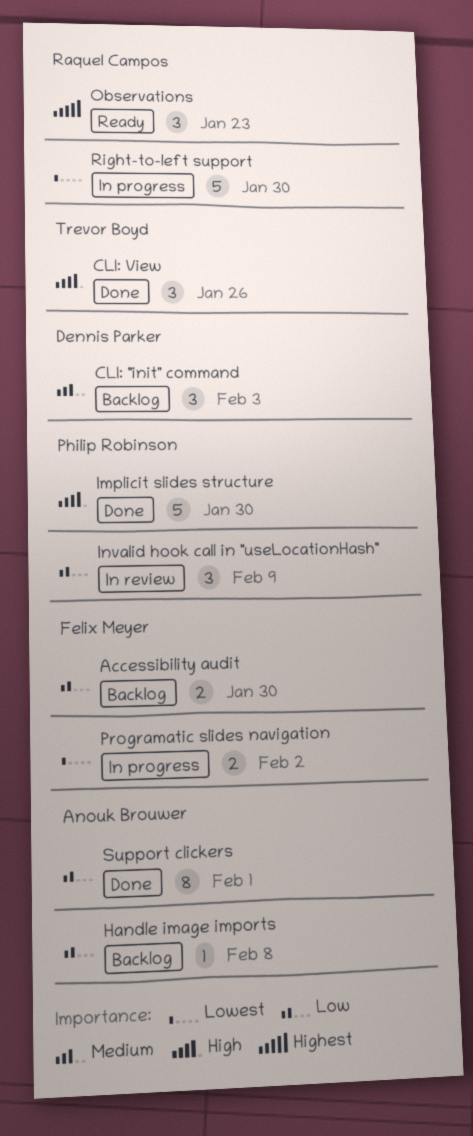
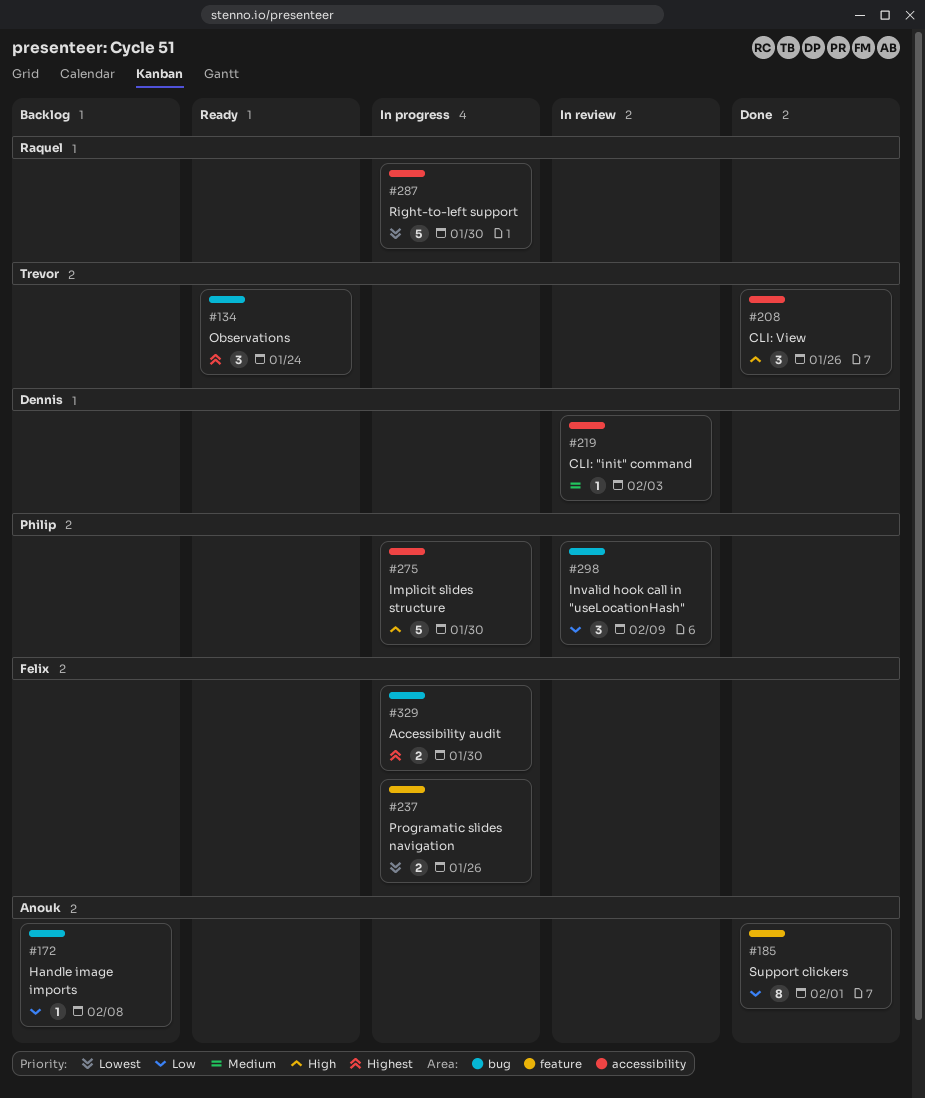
Accessibility audit, status: Backlog -> In progress
Accessibility audit, priority: Low -> Highest
CLI: "init" command, status: Backlog -> In review
CLI: "init" command, estimate: 3 -> 1
Implicit slides structure, status: Done -> In progress
Observations, owner: Raquel Campos -> Trevor Boyd
Observations, due: Jan 23 -> Jan 24
Programatic slides navigation, due: Feb 2 -> Jan 26

